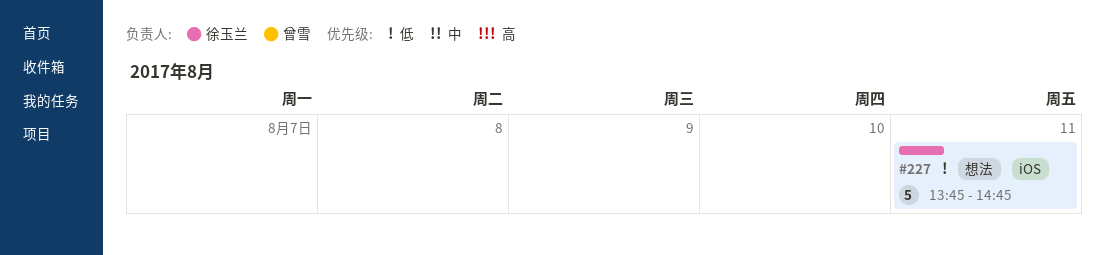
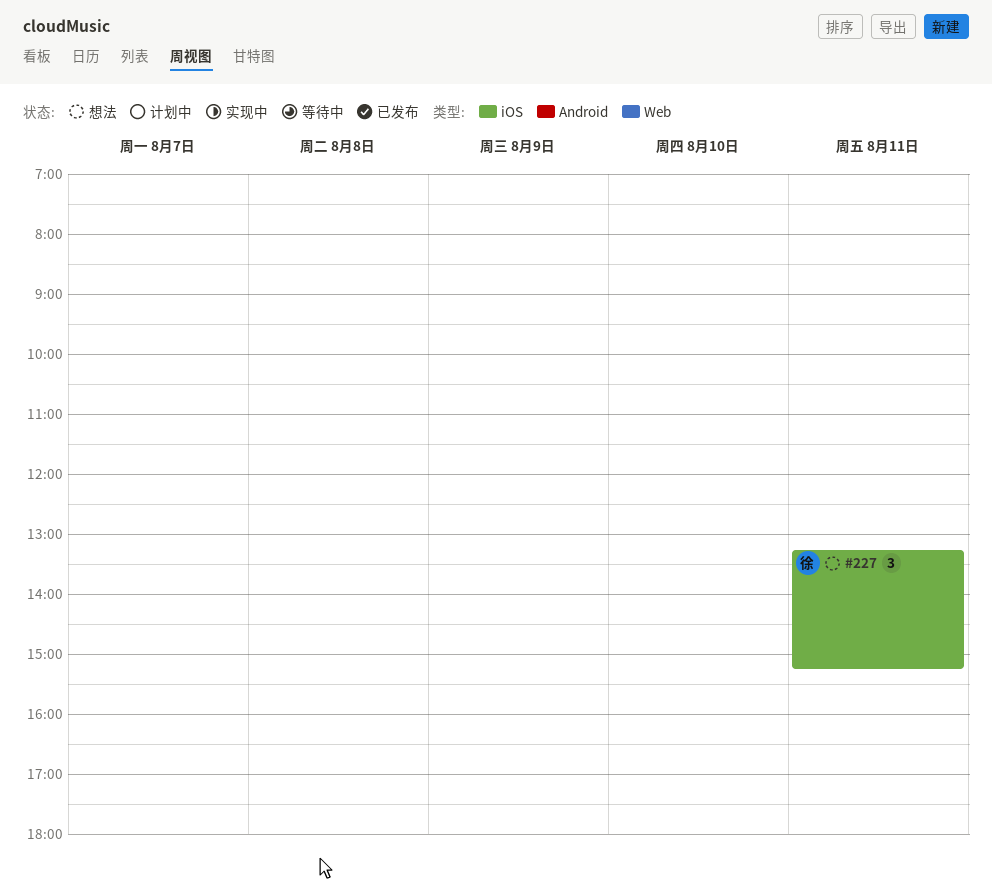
#227, estimate: 5 -> 3
#227, begins: 13:45 -> 13:15
#227, ends: 14:45 -> 15:15

